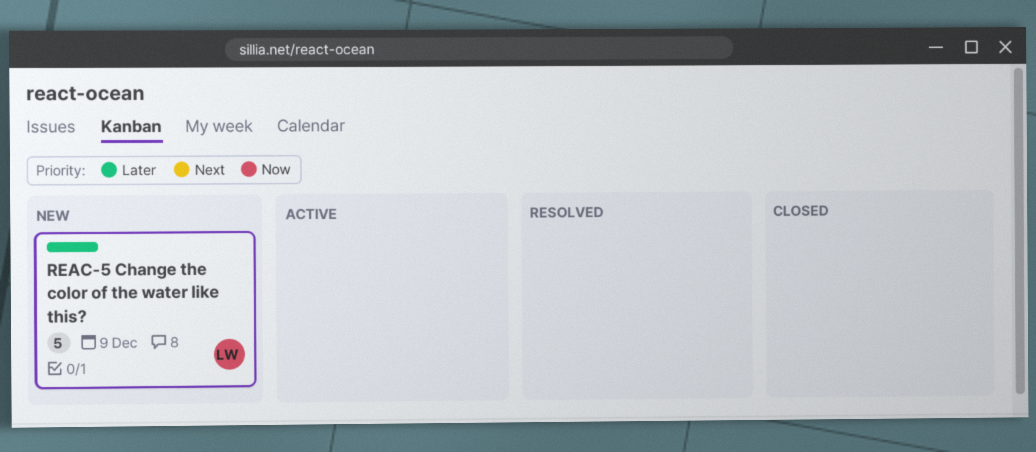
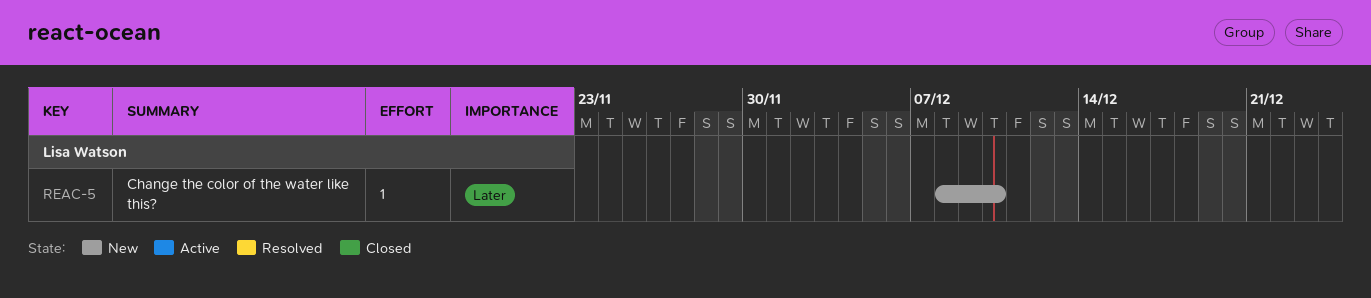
REAC-5, estimate: 5 -> 1
REAC-5, due: Dec 9 -> Dec 10

